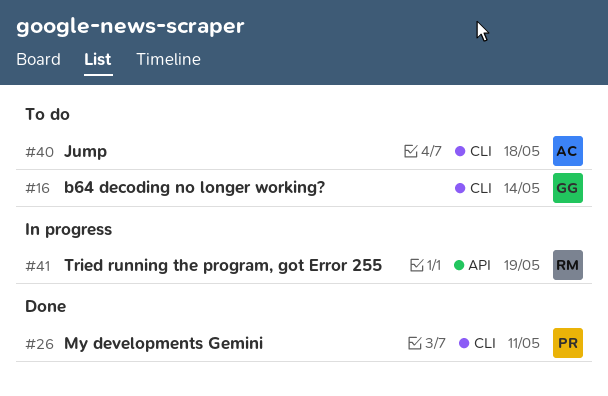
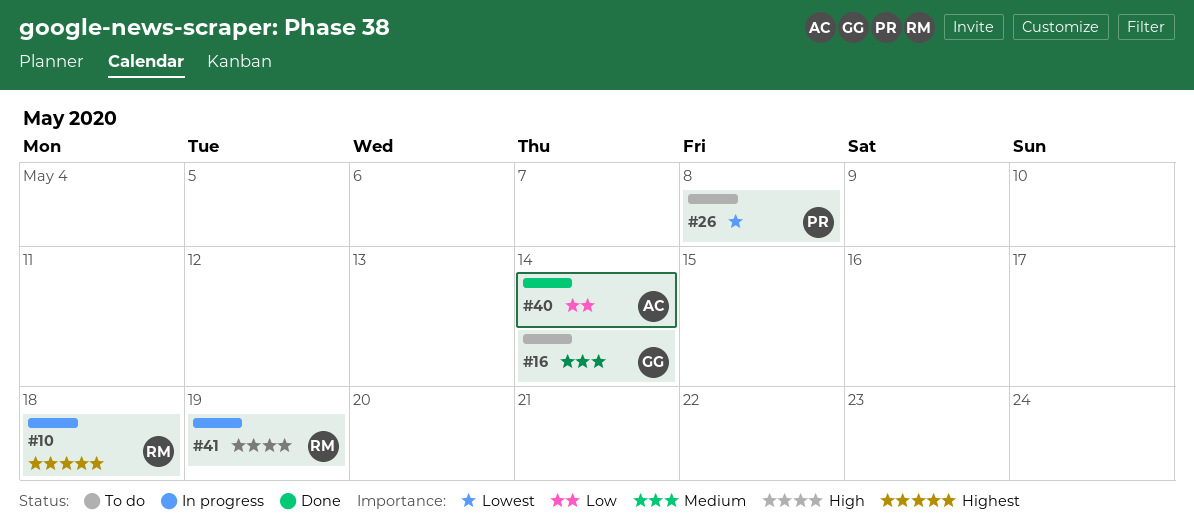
#10: none -> present
#26, status: Done -> To do
#26, due: May 11 -> May 8
#40, status: To do -> Done
#40, due: May 18 -> May 14

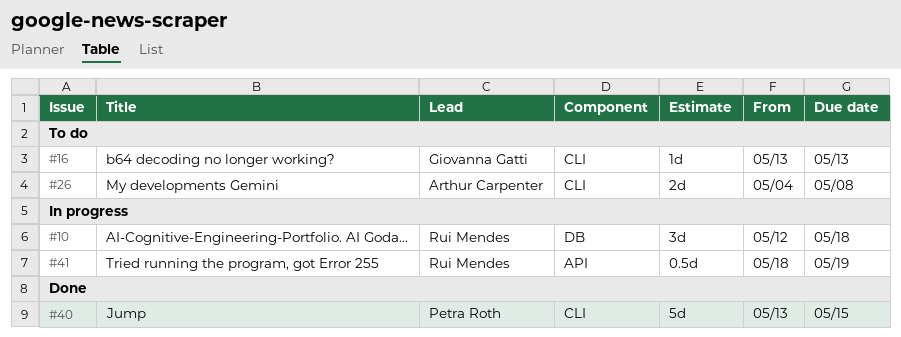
#16, due: May 14 -> May 13
#26, owner: Petra Roth -> Arthur Carpenter
#40, owner: Arthur Carpenter -> Petra Roth
#40, due: May 14 -> May 15

